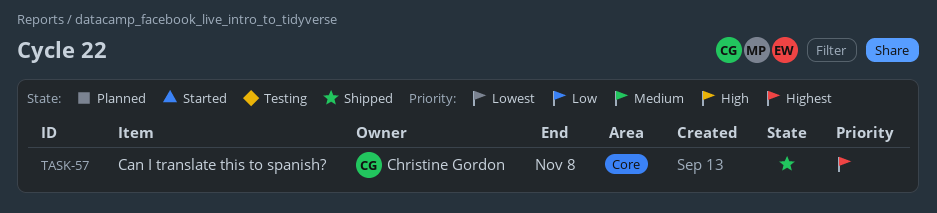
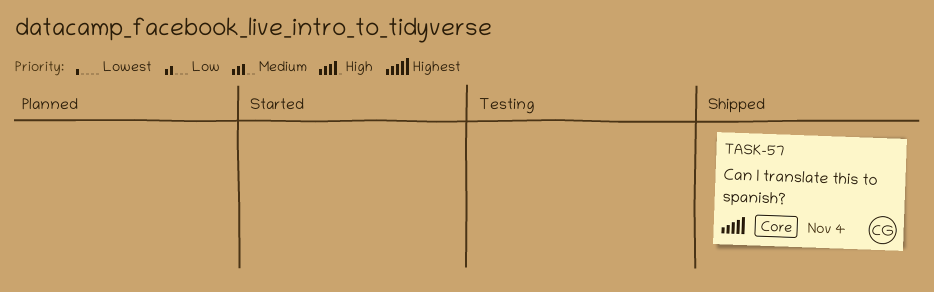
TASK-57, due: Nov 8 -> Nov 4

